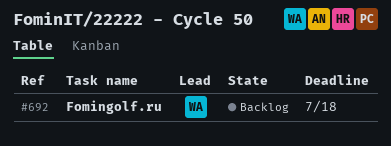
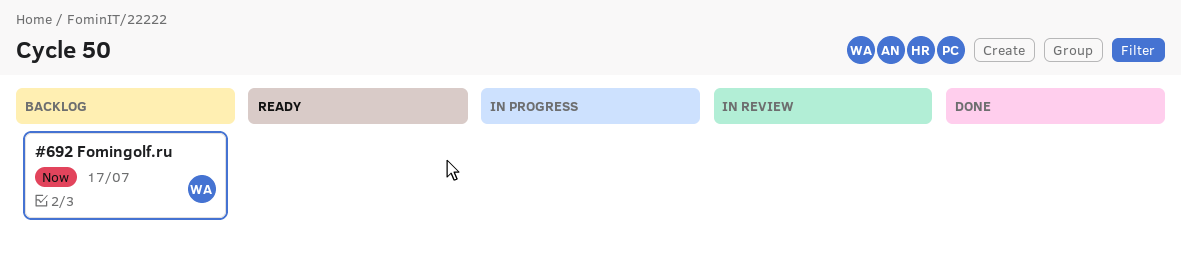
#692, due: Jul 18 -> Jul 17

